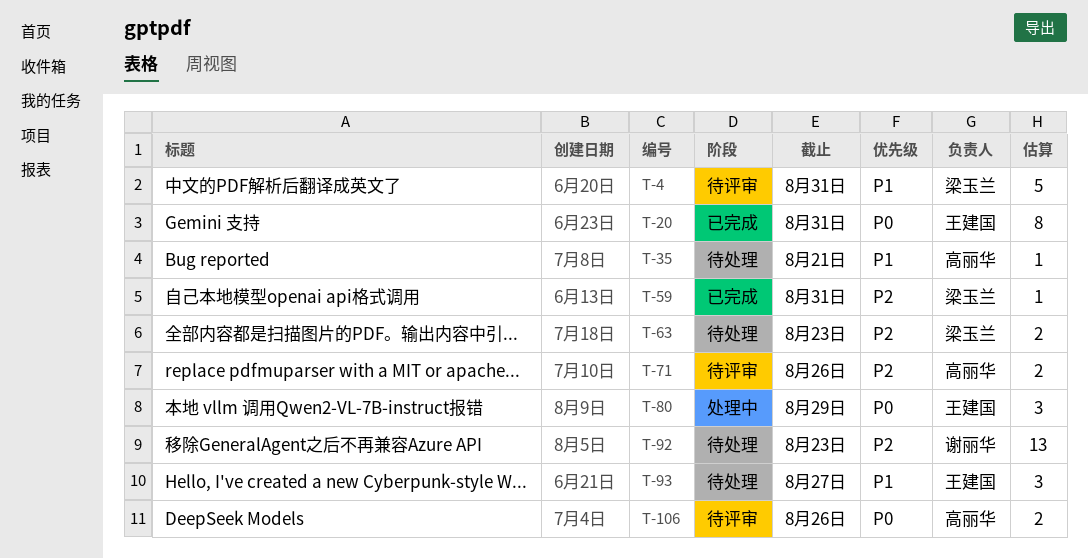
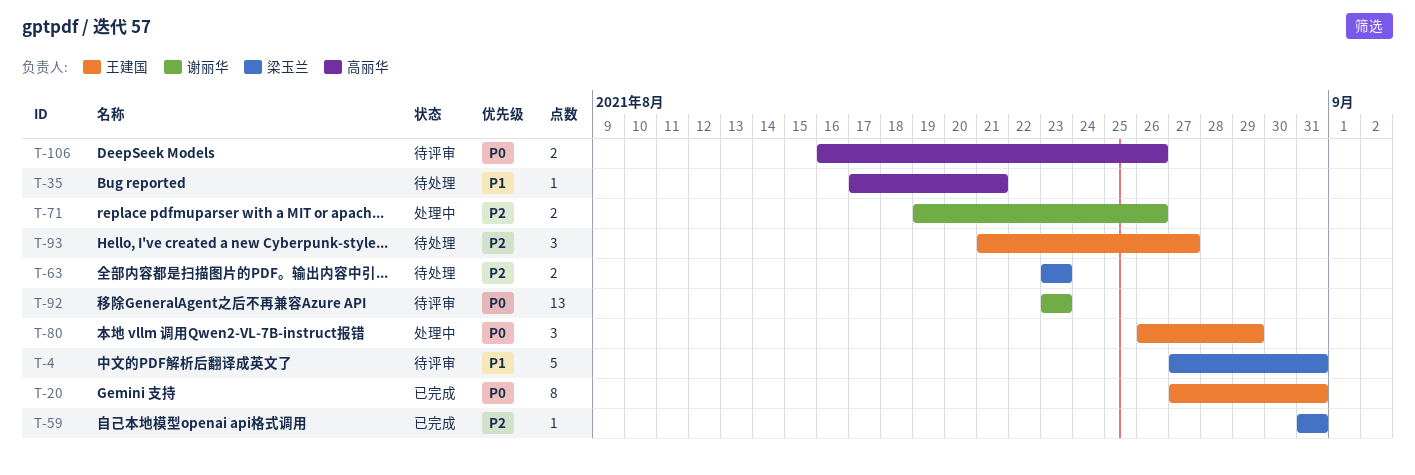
T-71, status: 待评审 -> 处理中
T-71, owner: 高丽华 -> 谢丽华
T-92, status: 待处理 -> 待评审
T-92, priority: P2 -> P0
T-93, priority: P1 -> P2

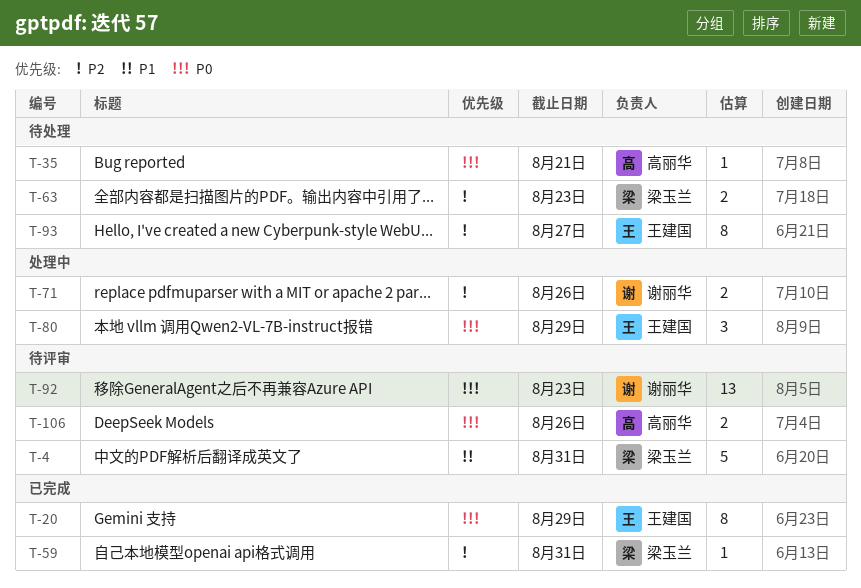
T-20, due: Aug 31 -> Aug 29
T-35, priority: P1 -> P0
T-93, estimate: 3 -> 8

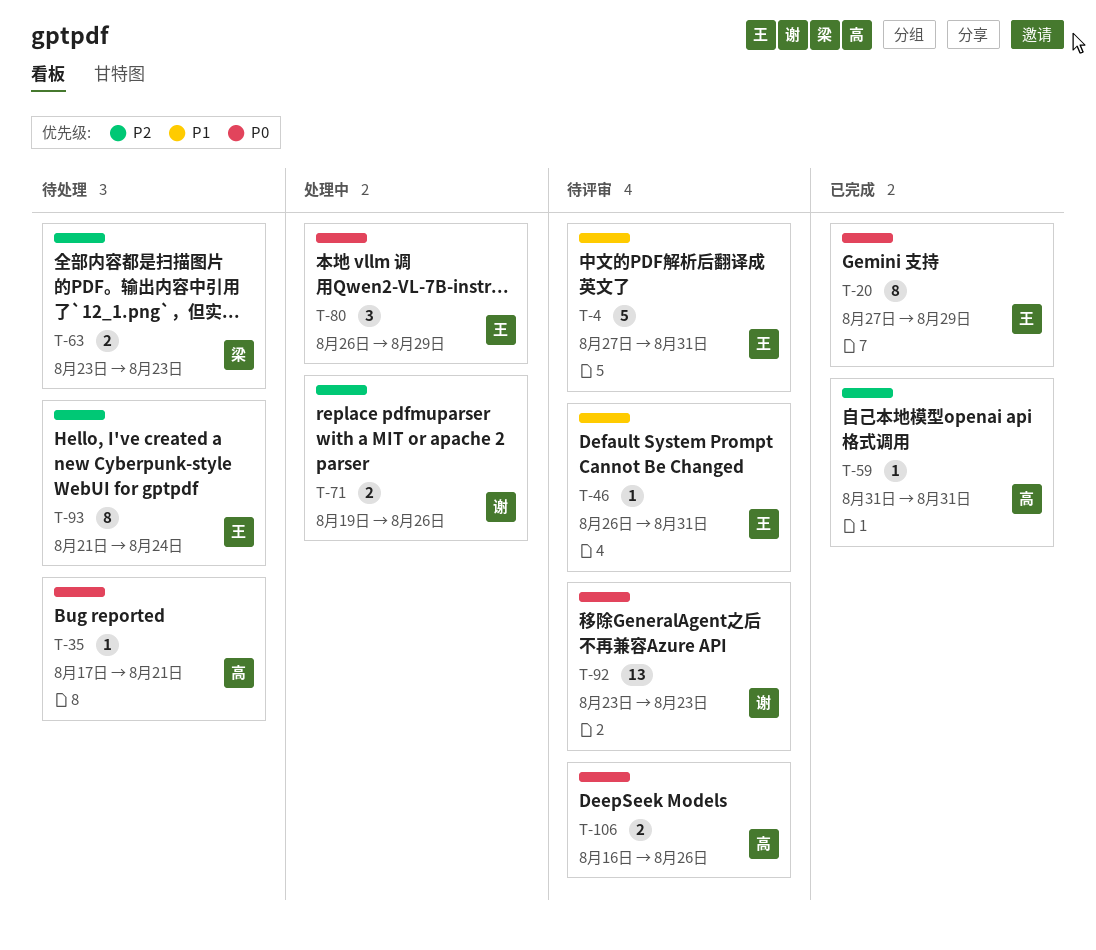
T-4, owner: 梁玉兰 -> 王建国
T-46: none -> present
T-59, owner: 梁玉兰 -> 高丽华
T-93, due: Aug 27 -> Aug 24

